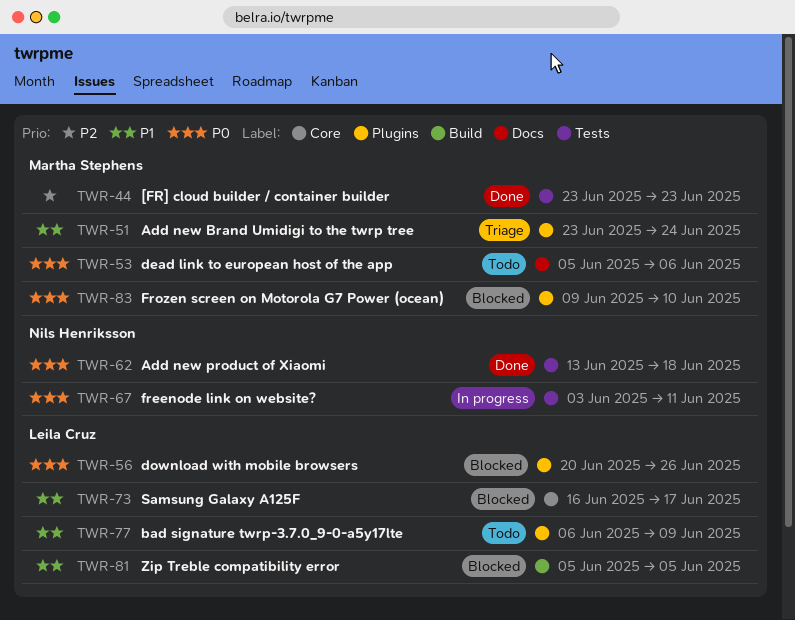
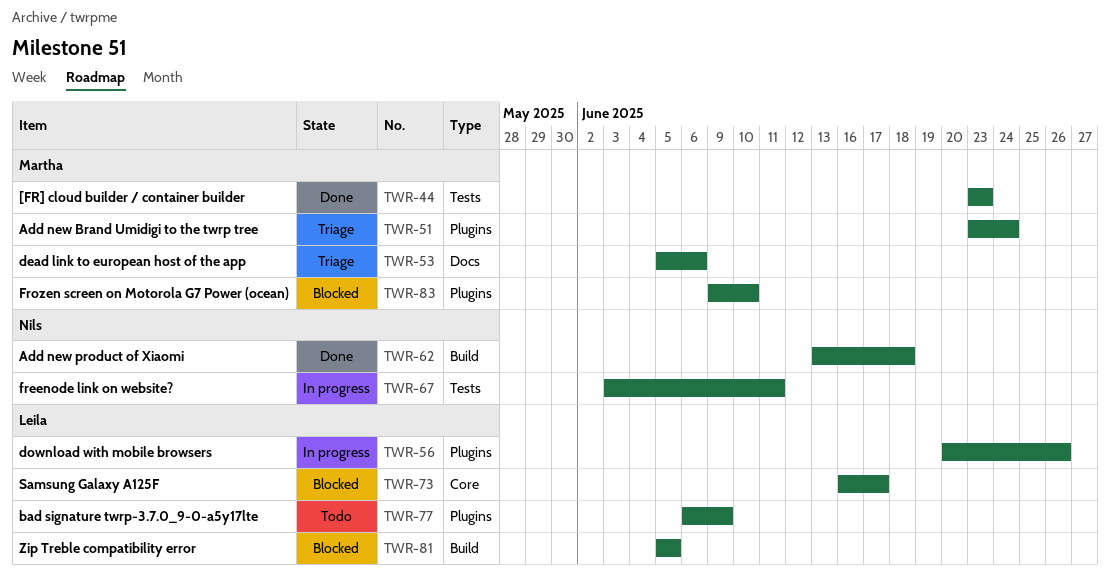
TWR-53, status: Todo -> Triage
TWR-56, status: Blocked -> In progress
TWR-62, label: Tests -> Build

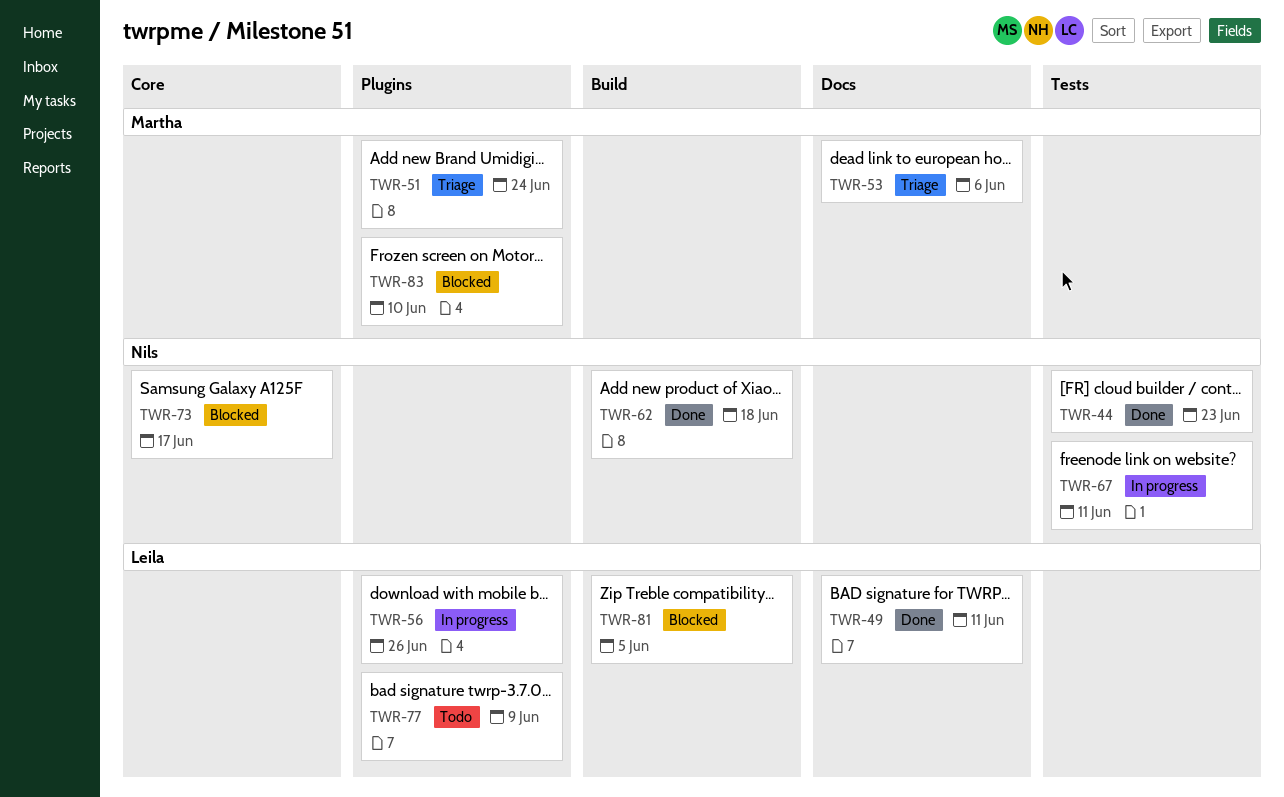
TWR-44, owner: Martha -> Nils
TWR-49: none -> present
TWR-73, owner: Leila -> Nils

